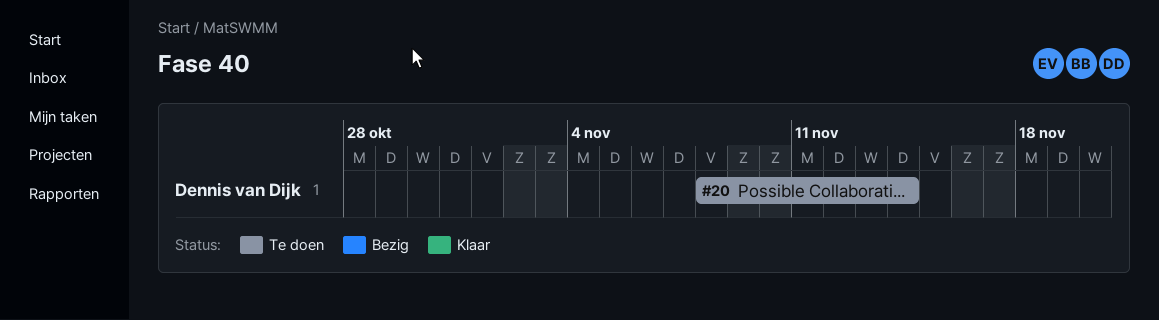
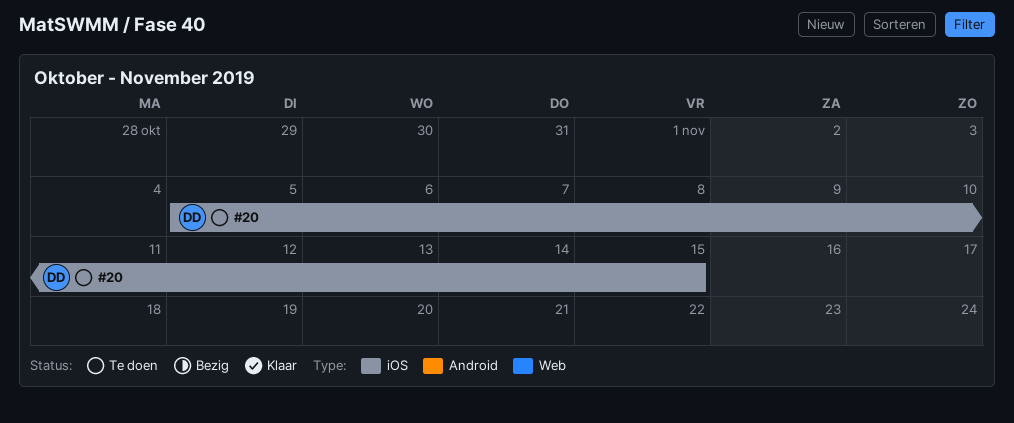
#20, start: Nov 8 -> Nov 5
#20, due: Nov 14 -> Nov 15

